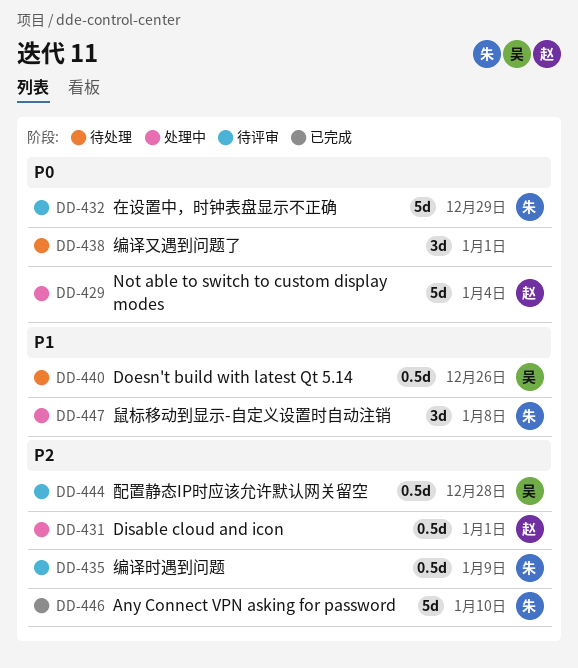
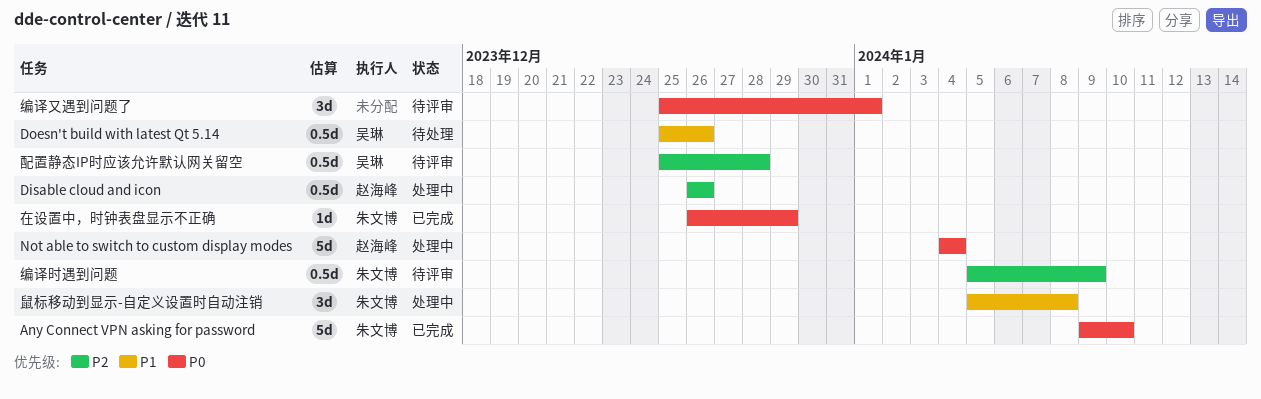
Any Connect VPN asking for password, priority: P2 -> P0
Disable cloud and icon, due: Jan 1 -> Dec 26
在设置中，时钟表盘显示不正确, status: 待评审 -> 已完成
在设置中，时钟表盘显示不正确, estimate: 5d -> 1d
编译又遇到问题了, status: 待处理 -> 待评审

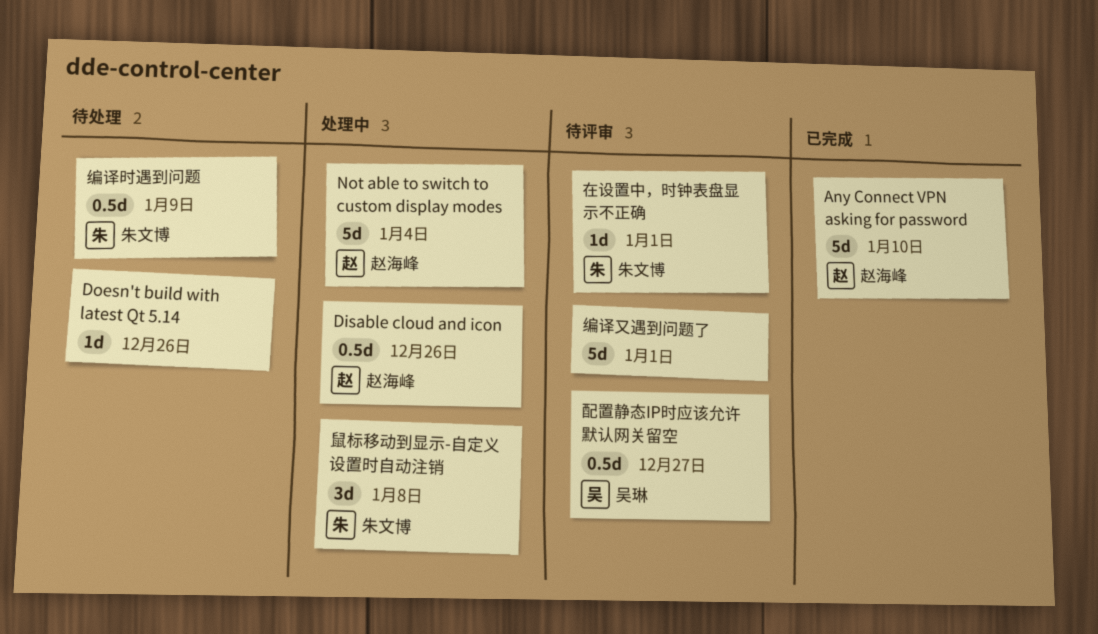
Any Connect VPN asking for password, owner: 朱文博 -> 赵海峰
Doesn't build with latest Qt 5.14, owner: 吴琳 -> none
Doesn't build with latest Qt 5.14, estimate: 0.5d -> 1d
在设置中，时钟表盘显示不正确, status: 已完成 -> 待评审
在设置中，时钟表盘显示不正确, due: Dec 29 -> Jan 1
编译又遇到问题了, estimate: 3d -> 5d
编译时遇到问题, status: 待评审 -> 待处理
配置静态IP时应该允许默认网关留空, due: Dec 28 -> Dec 27

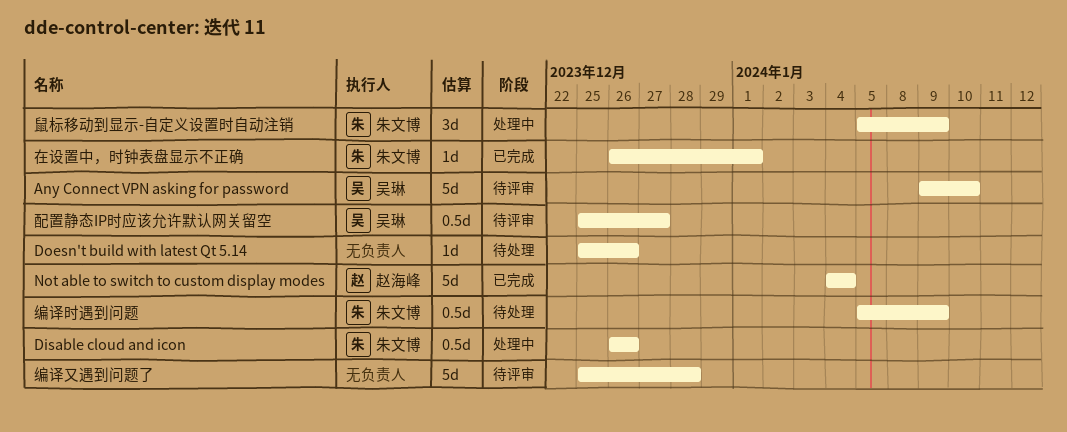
Any Connect VPN asking for password, status: 已完成 -> 待评审
Any Connect VPN asking for password, owner: 赵海峰 -> 吴琳
Disable cloud and icon, owner: 赵海峰 -> 朱文博
Not able to switch to custom display modes, status: 处理中 -> 已完成
在设置中，时钟表盘显示不正确, status: 待评审 -> 已完成
编译又遇到问题了, due: Jan 1 -> Dec 28
鼠标移动到显示-自定义设置时自动注销, due: Jan 8 -> Jan 9

